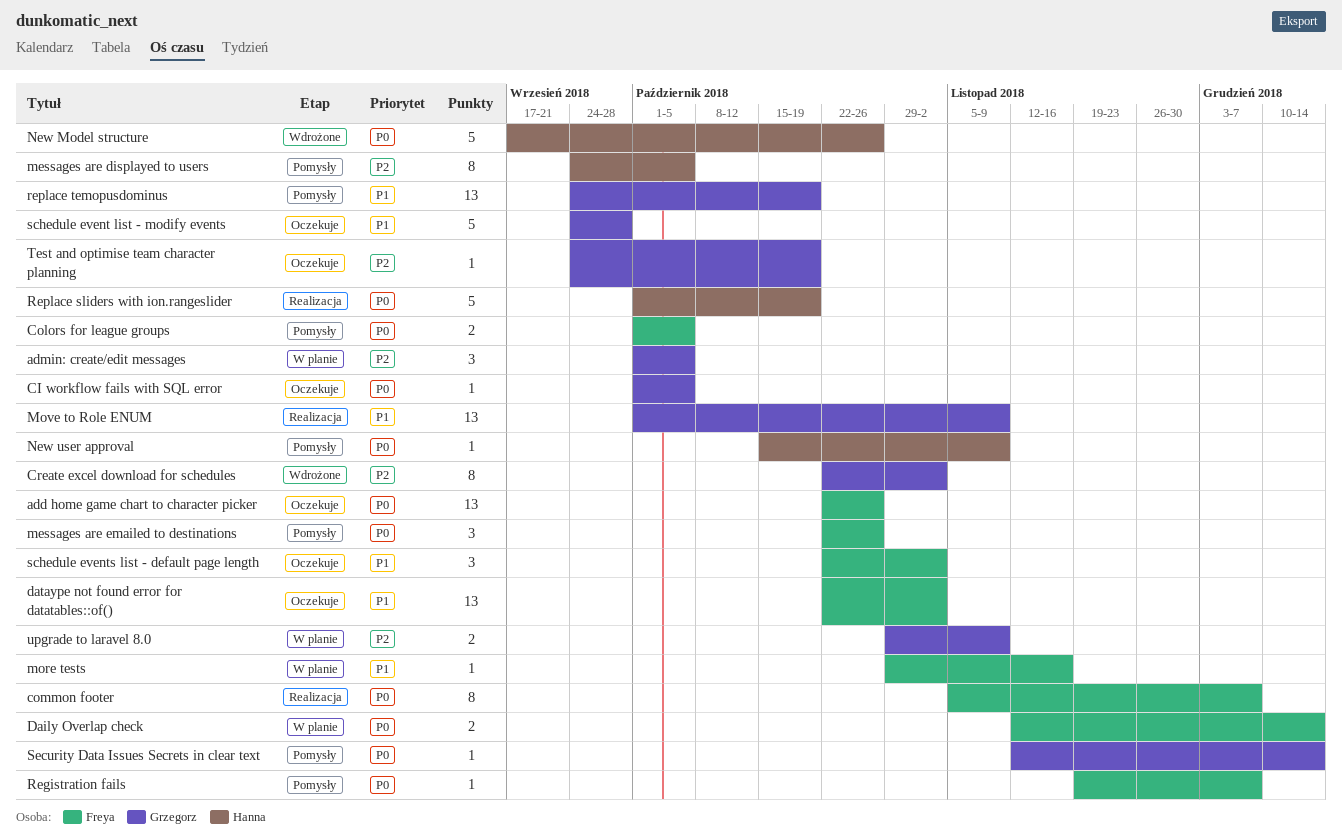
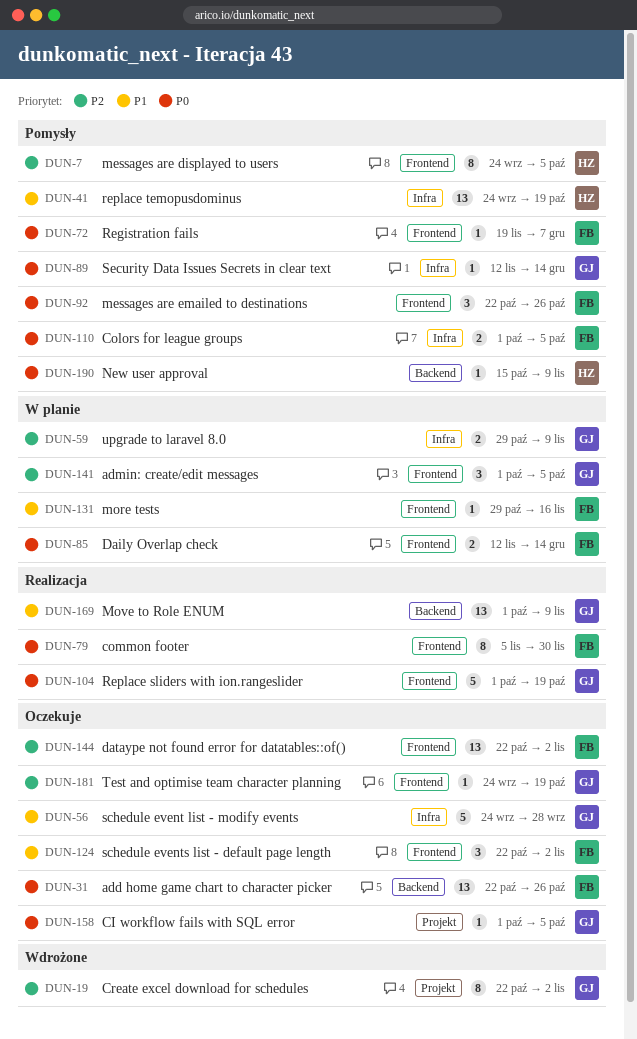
common footer, due: Dec 7 -> Nov 30
dataype not found error for datatables::of(), priority: P1 -> P2
New Model structure: present -> none
Replace sliders with ion.rangeslider, owner: Hanna -> Grzegorz
replace temopusdominus, owner: Grzegorz -> Hanna

